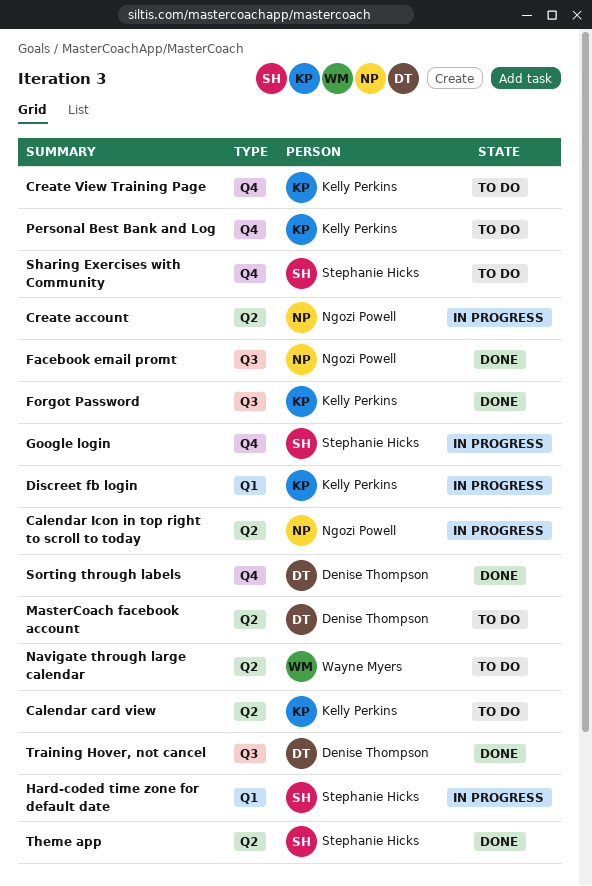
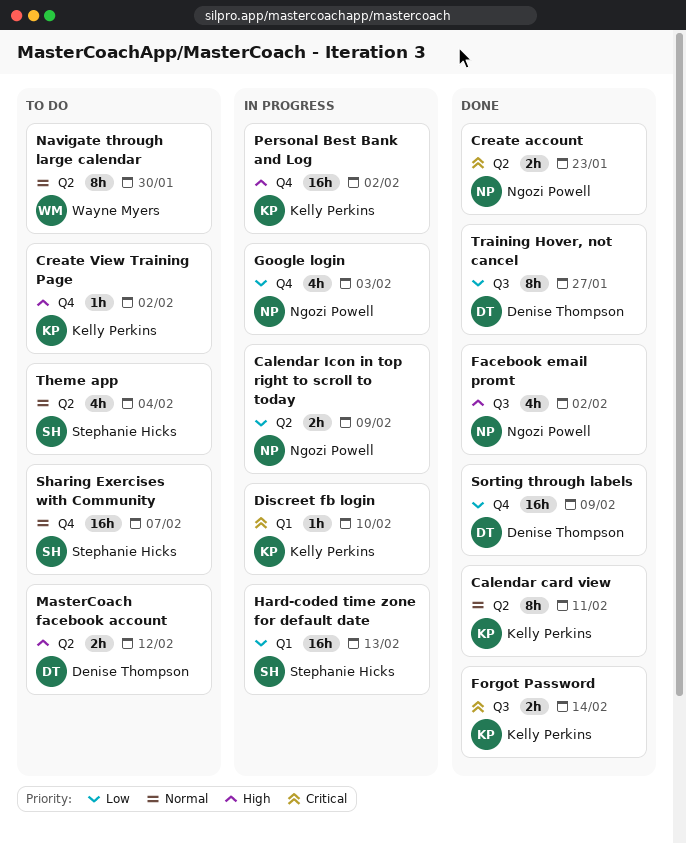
Calendar card view, status: To do -> Done
Create account, status: In progress -> Done
Google login, owner: Stephanie Hicks -> Ngozi Powell
Personal Best Bank and Log, status: To do -> In progress
Theme app, status: Done -> To do

